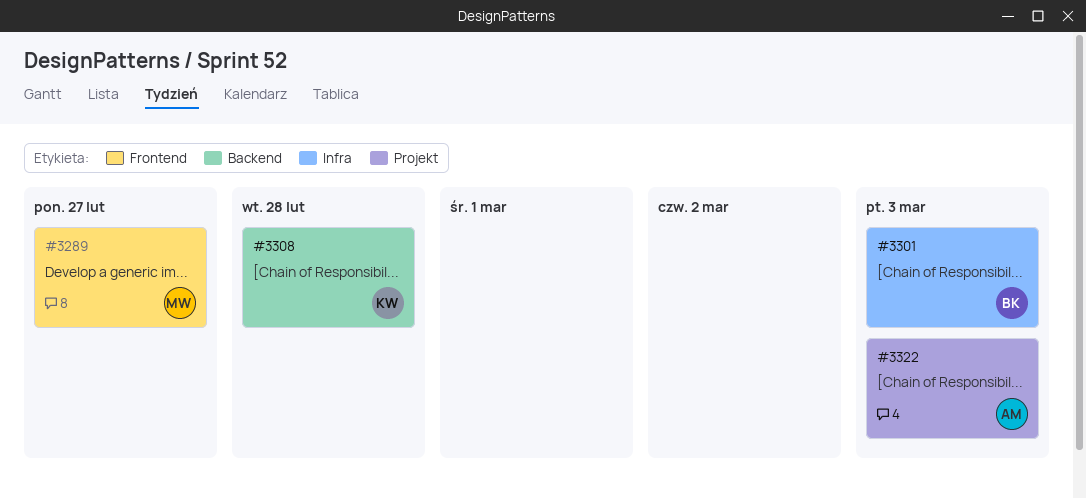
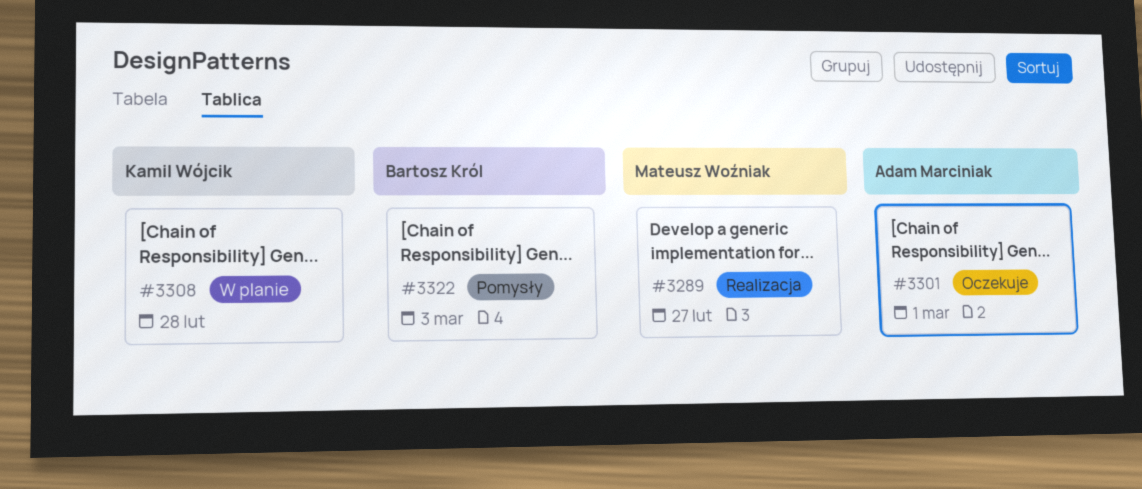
#3301, owner: Bartosz Król -> Adam Marciniak
#3301, due: Mar 3 -> Mar 1
#3322, owner: Adam Marciniak -> Bartosz Król

